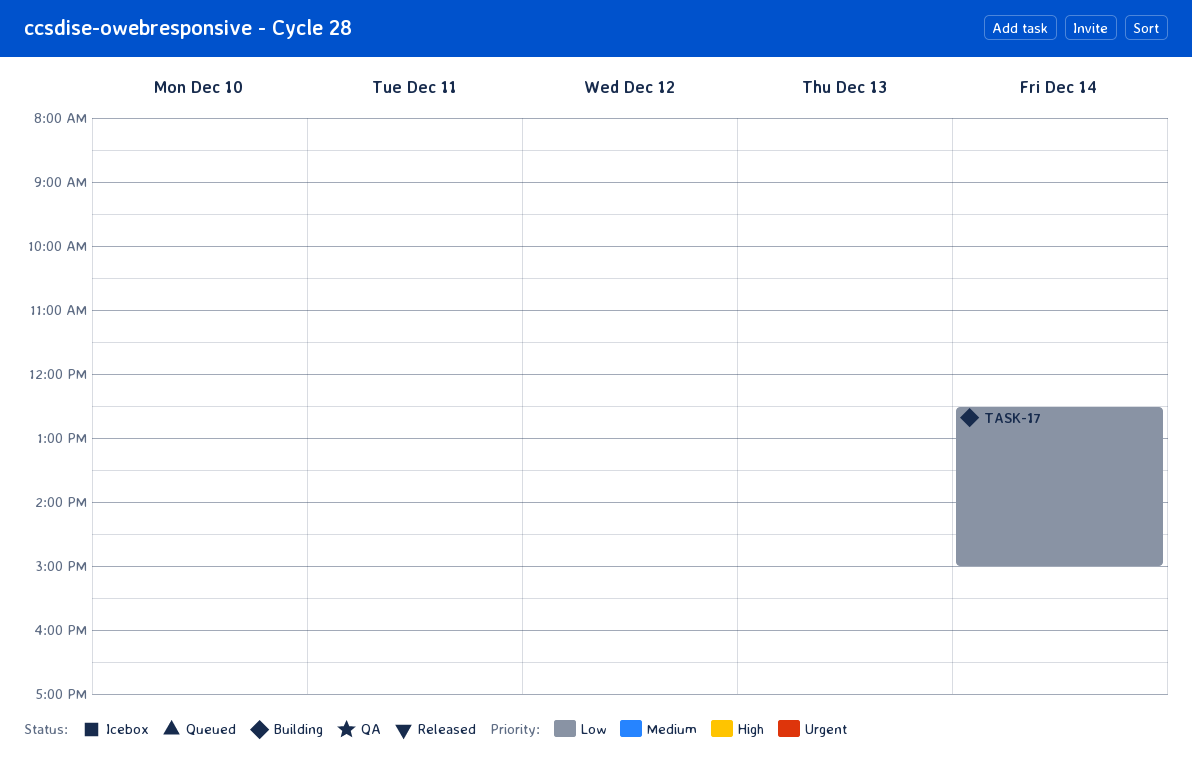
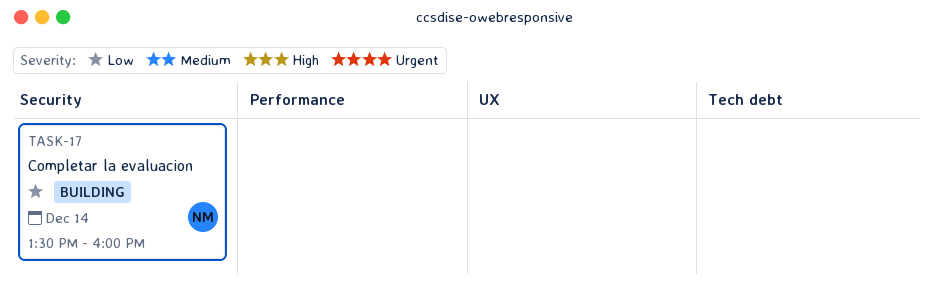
TASK-17, begins: 12:30 -> 13:30
TASK-17, ends: 15:00 -> 16:00

